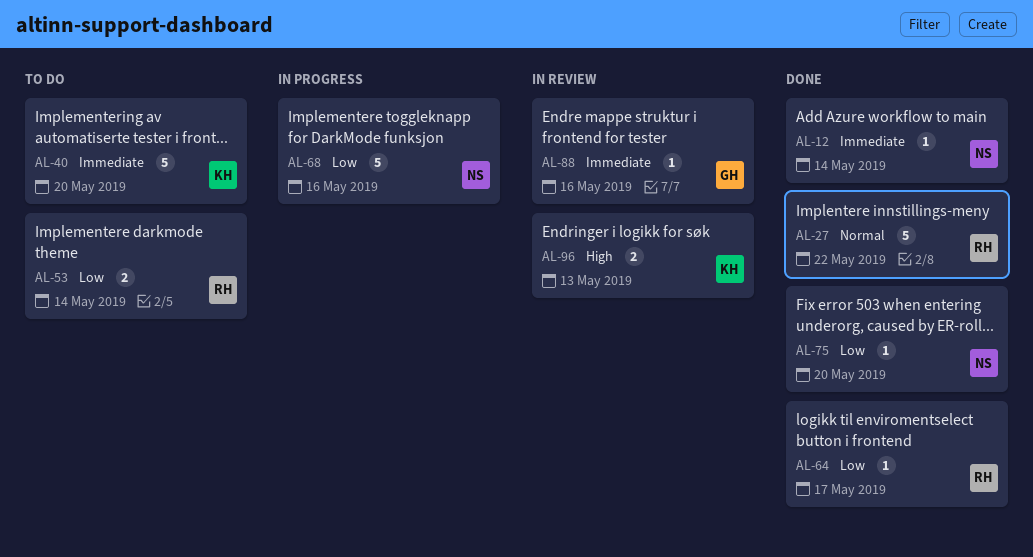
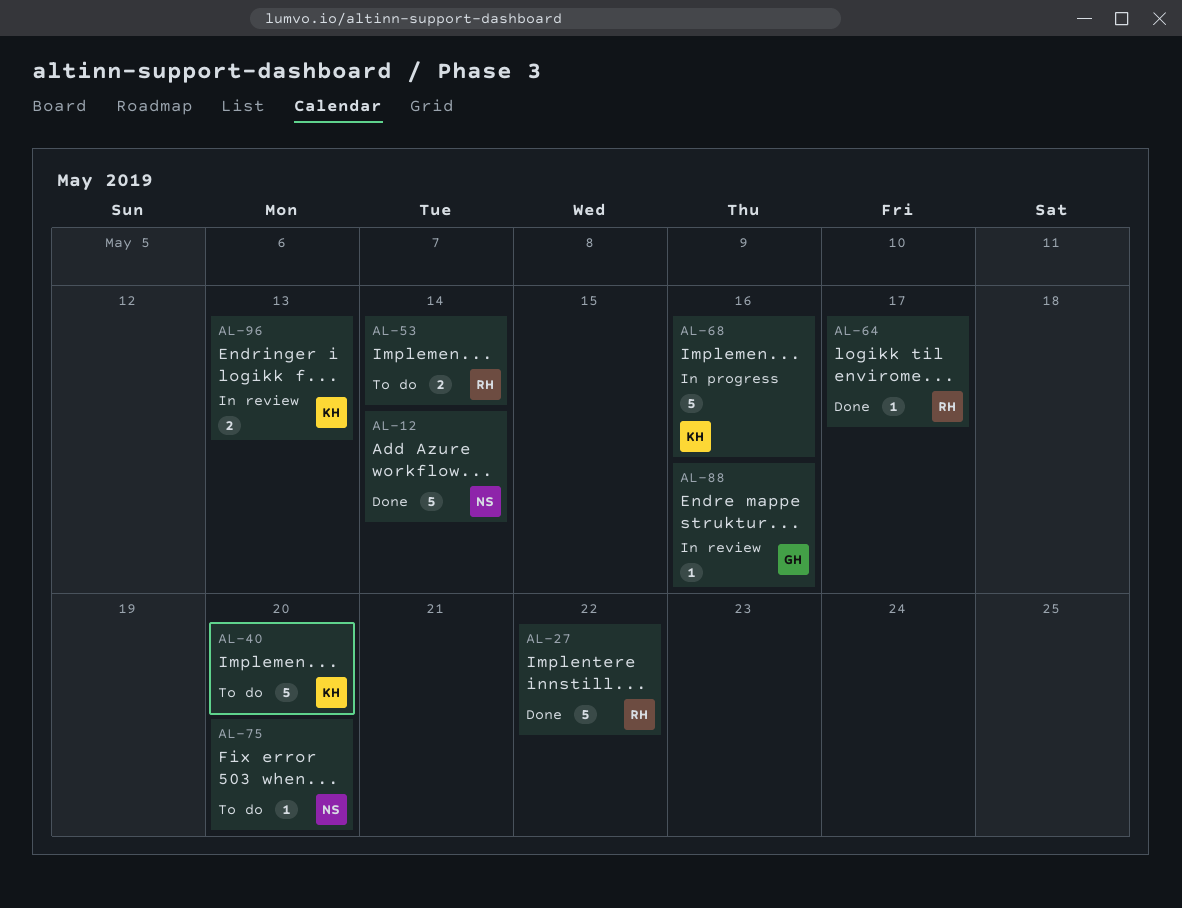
AL-12, estimate: 1 -> 5
AL-68, owner: NS -> KH
AL-75, status: Done -> To do

